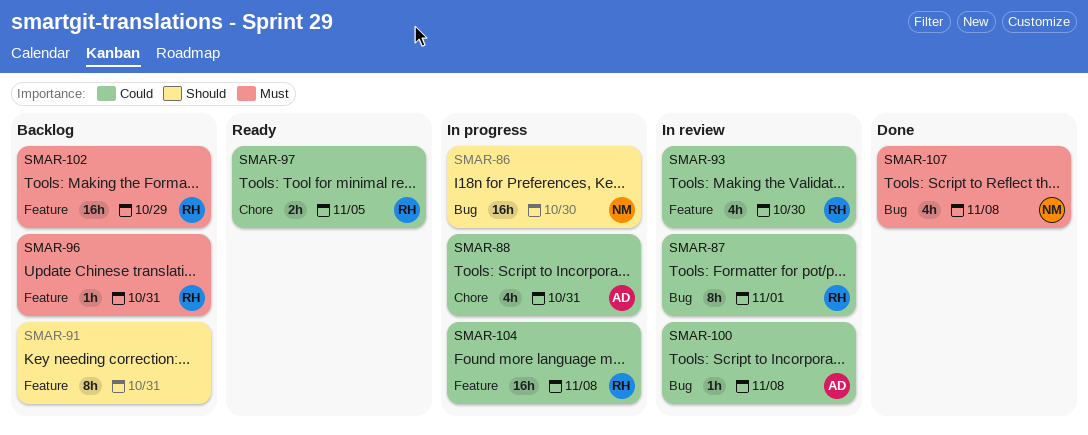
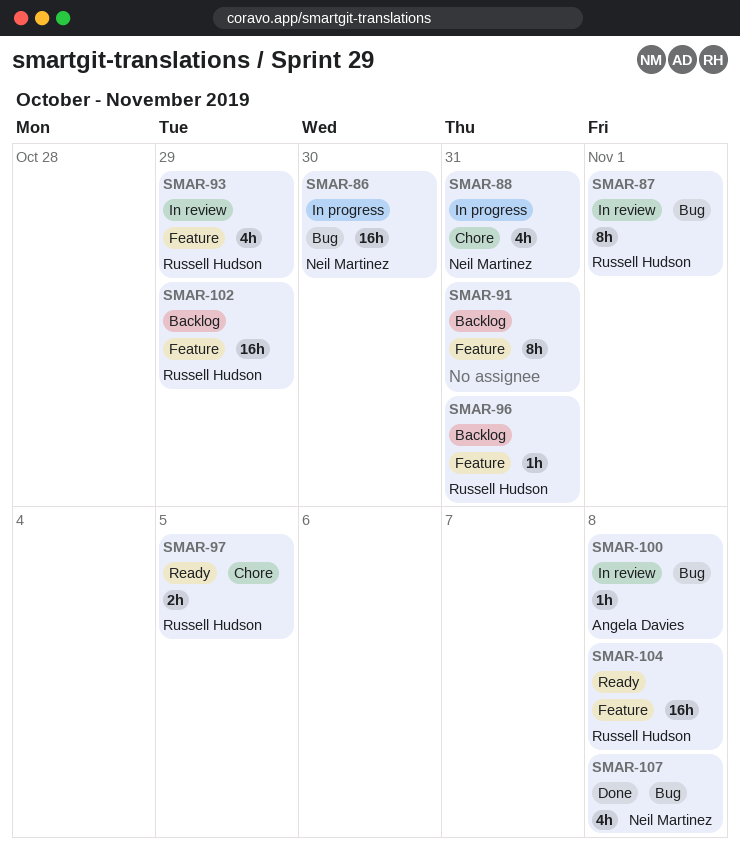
SMAR-88, owner: Angela Davies -> Neil Martinez
SMAR-93, due: Oct 30 -> Oct 29
SMAR-104, status: In progress -> Ready

